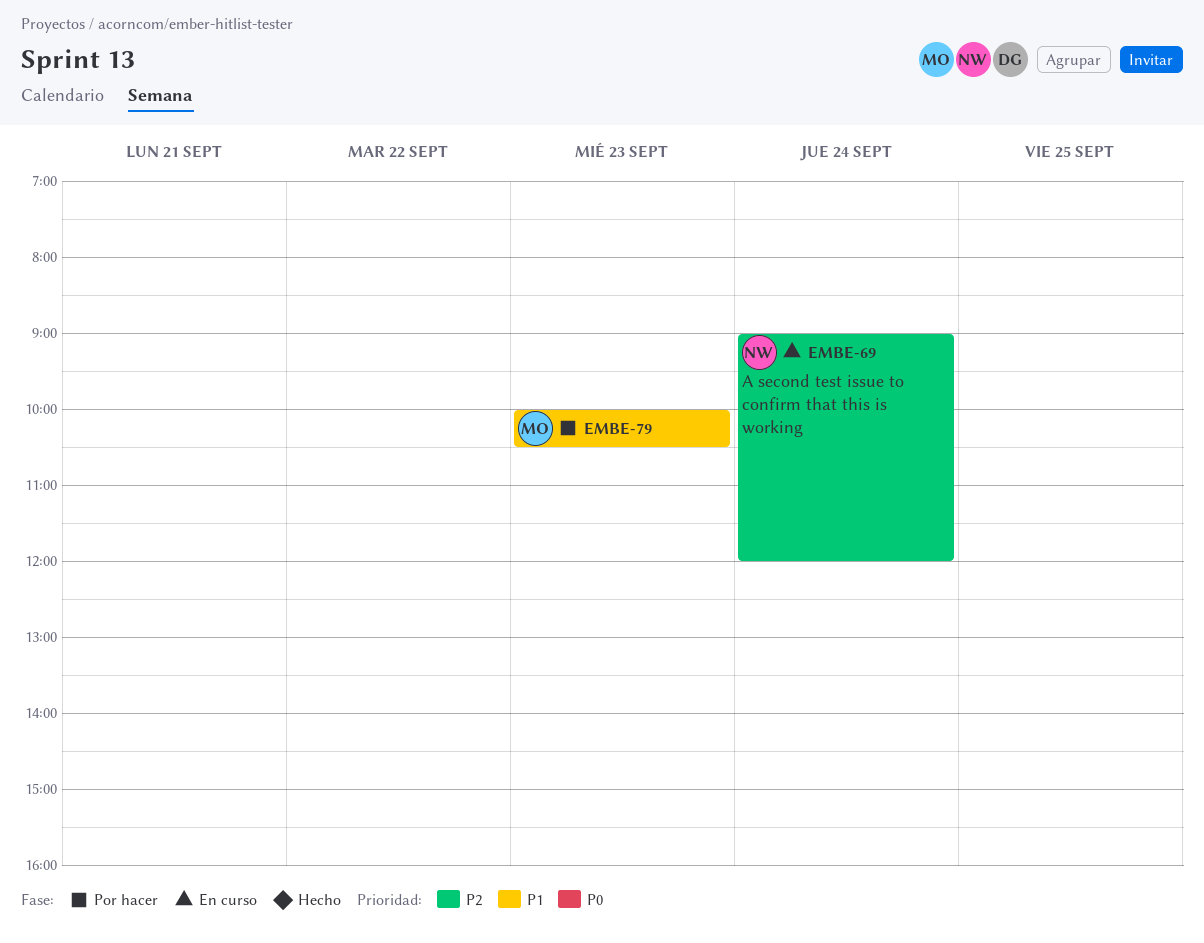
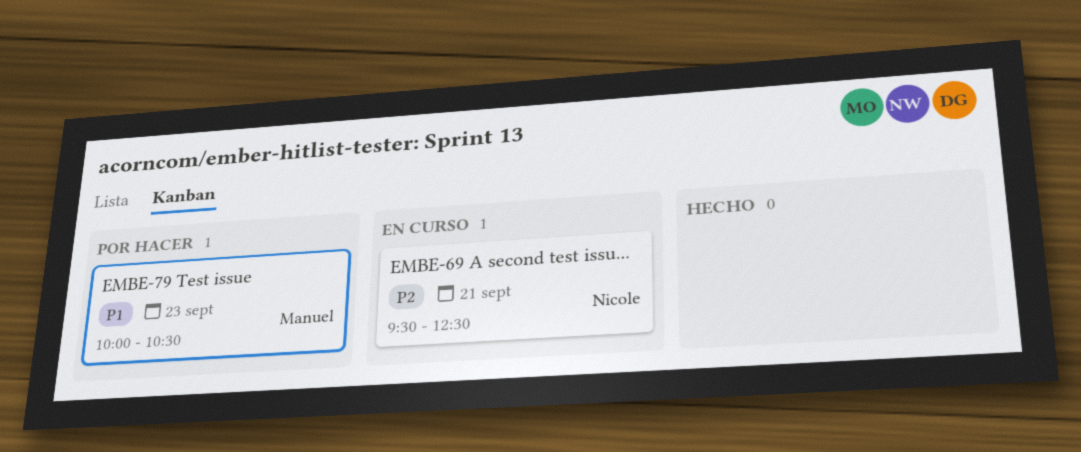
EMBE-69, day: Sep 24 -> Sep 21
EMBE-69, begins: 09:00 -> 09:30
EMBE-69, ends: 12:00 -> 12:30

